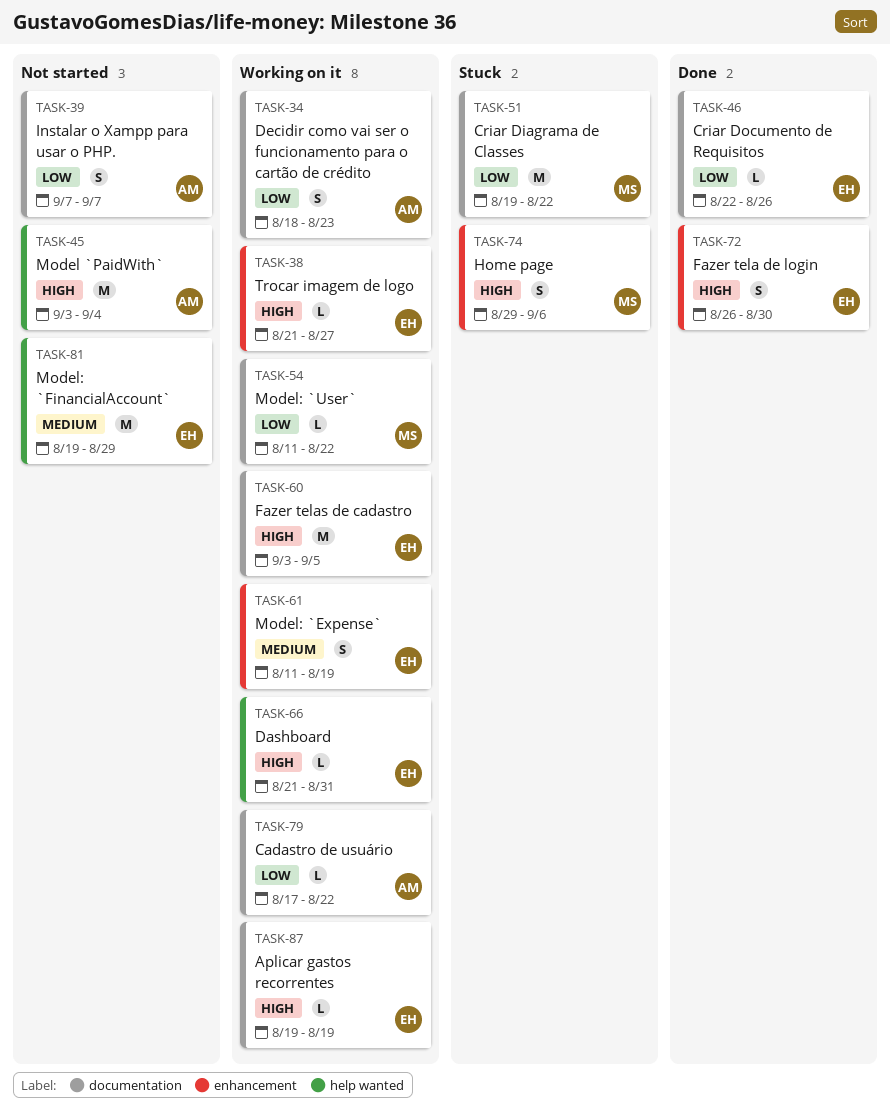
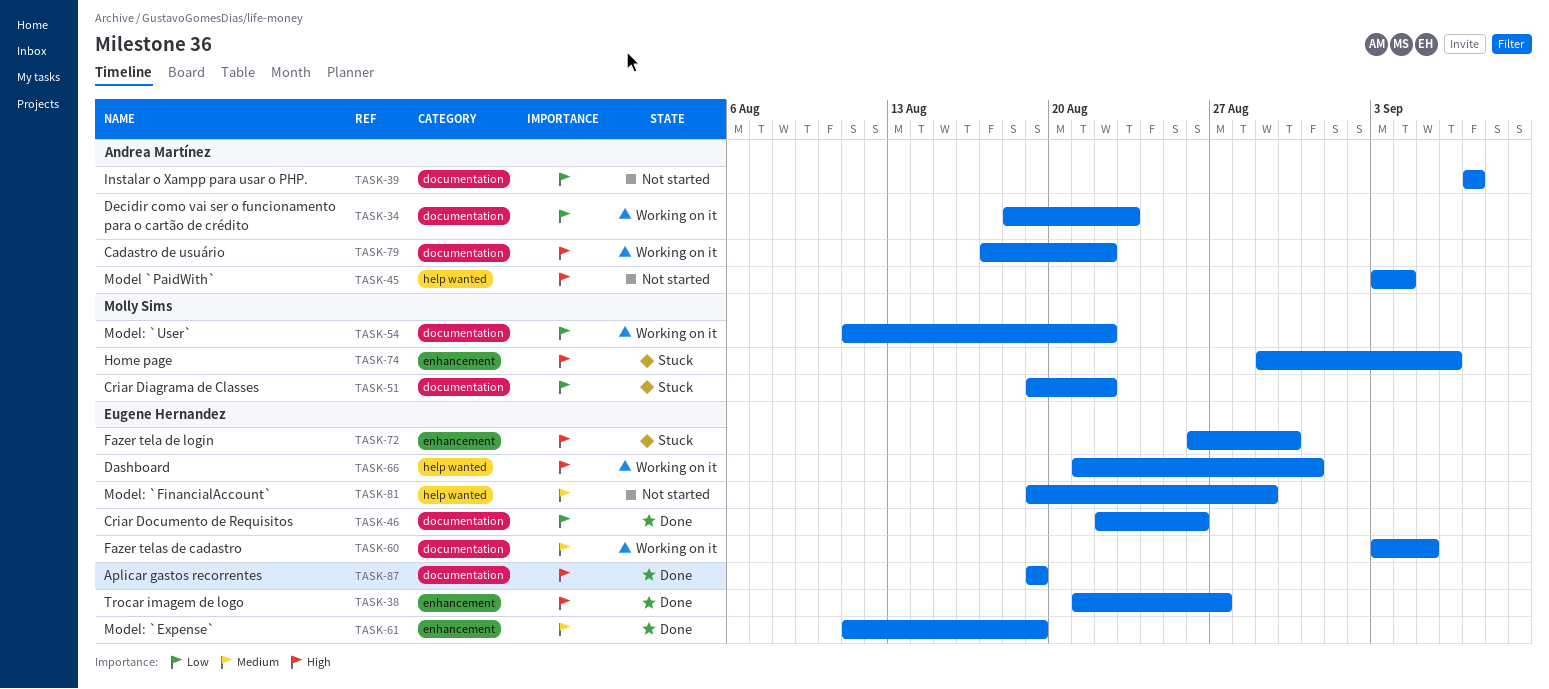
TASK-38, status: Working on it -> Done
TASK-60, priority: High -> Medium
TASK-61, status: Working on it -> Done
TASK-72, status: Done -> Stuck
TASK-79, priority: Low -> High
TASK-87, status: Working on it -> Done

